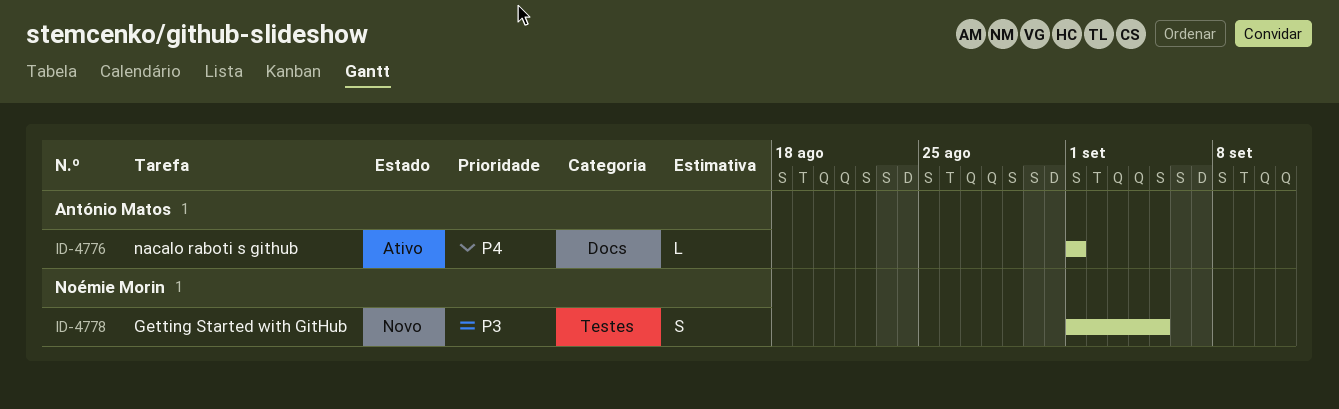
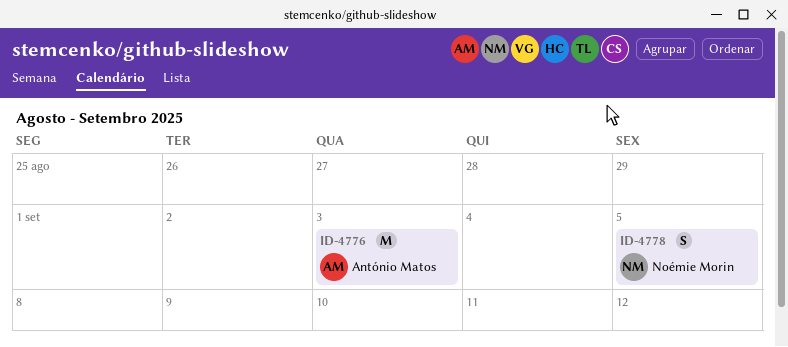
ID-4776, estimate: L -> M
ID-4776, due: Sep 1 -> Sep 3

